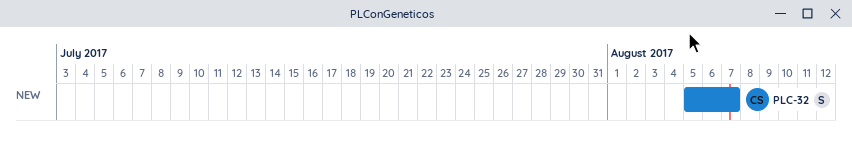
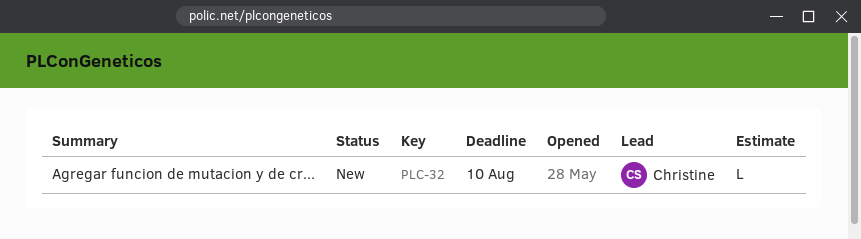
PLC-32, estimate: S -> L
PLC-32, due: Aug 7 -> Aug 10

